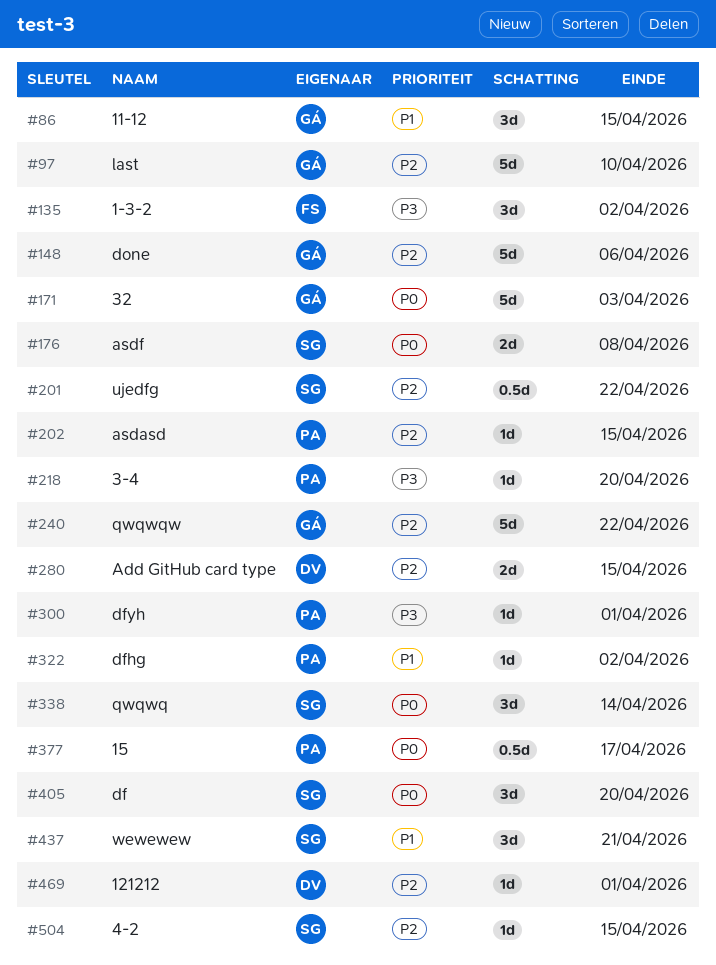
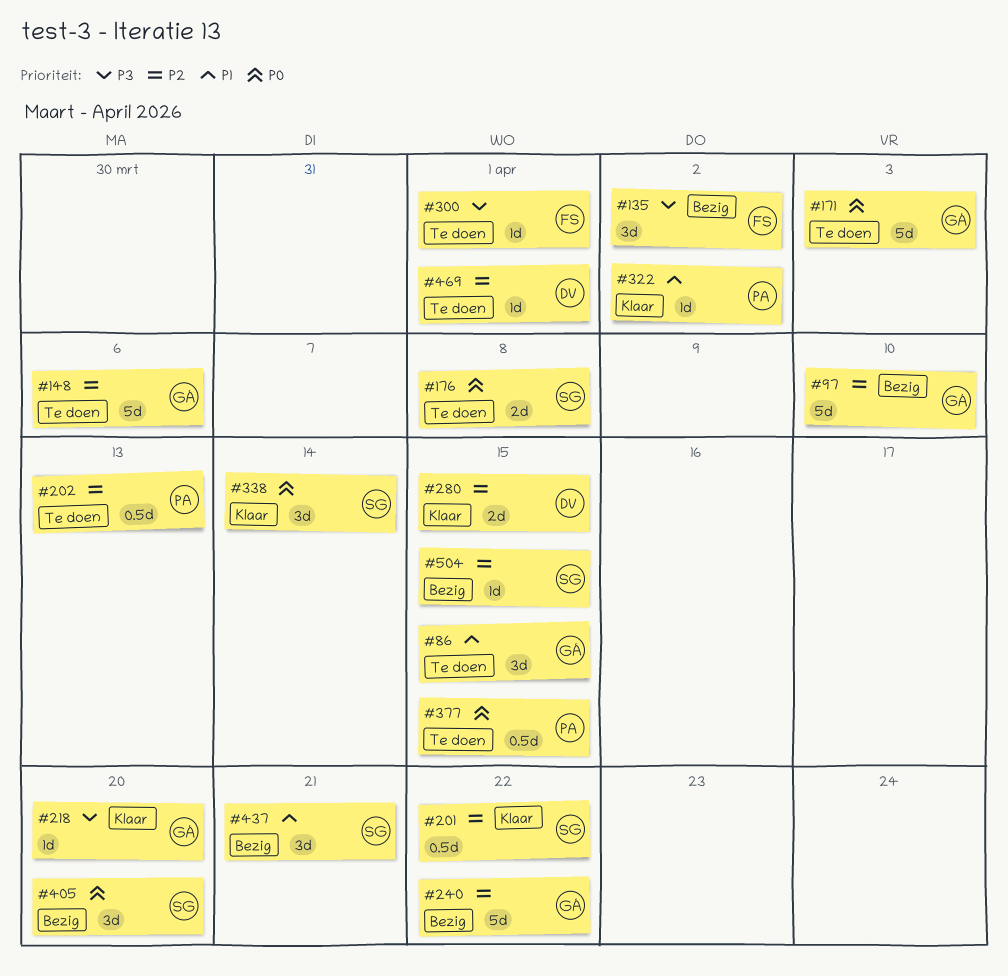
#202, estimate: 1d -> 0.5d
#202, due: Apr 15 -> Apr 13
#218, owner: PA -> GÁ
#300, owner: PA -> FS
#377, due: Apr 17 -> Apr 15

